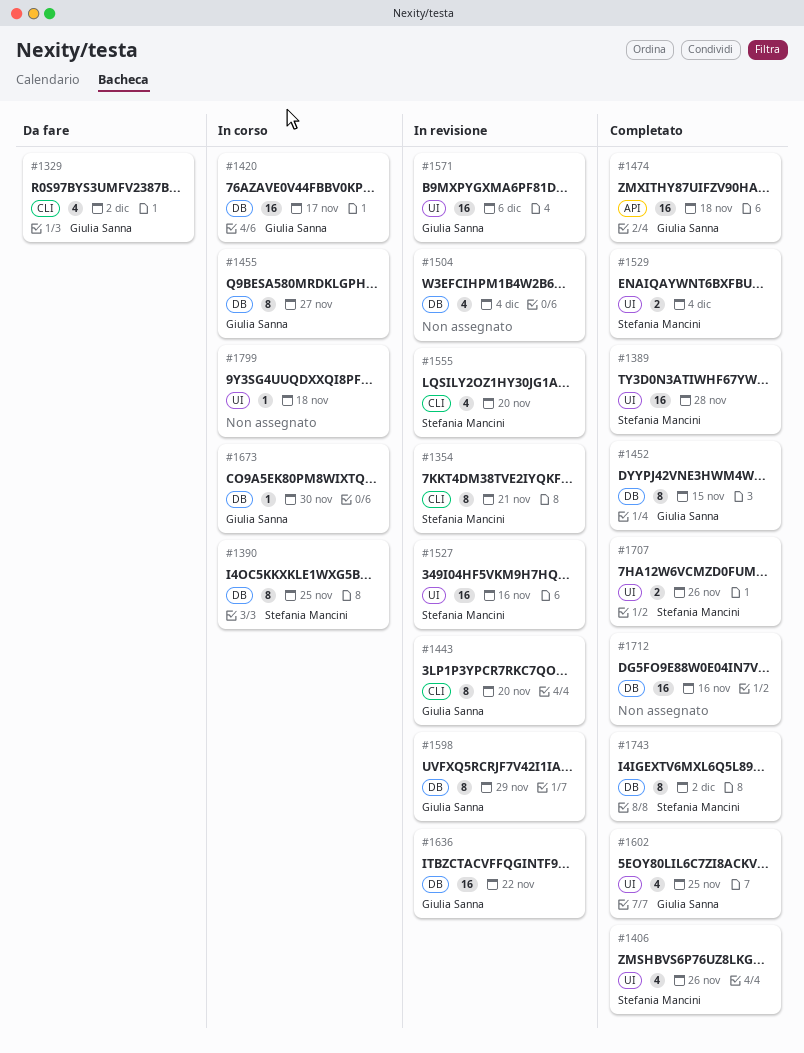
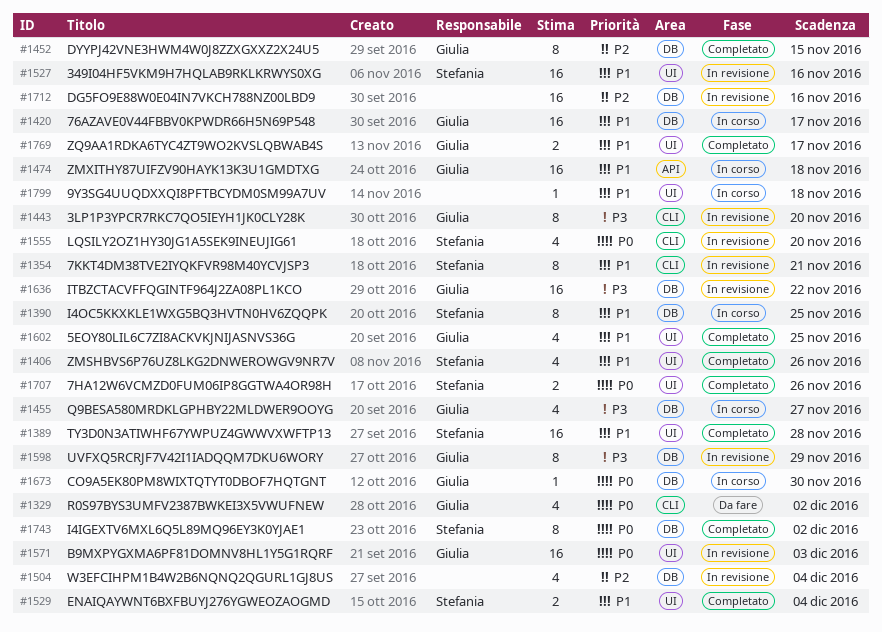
#1455, estimate: 8 -> 4
#1474, status: Completato -> In corso
#1571, due: Dec 6 -> Dec 3
#1712, status: Completato -> In revisione
#1769: none -> present

